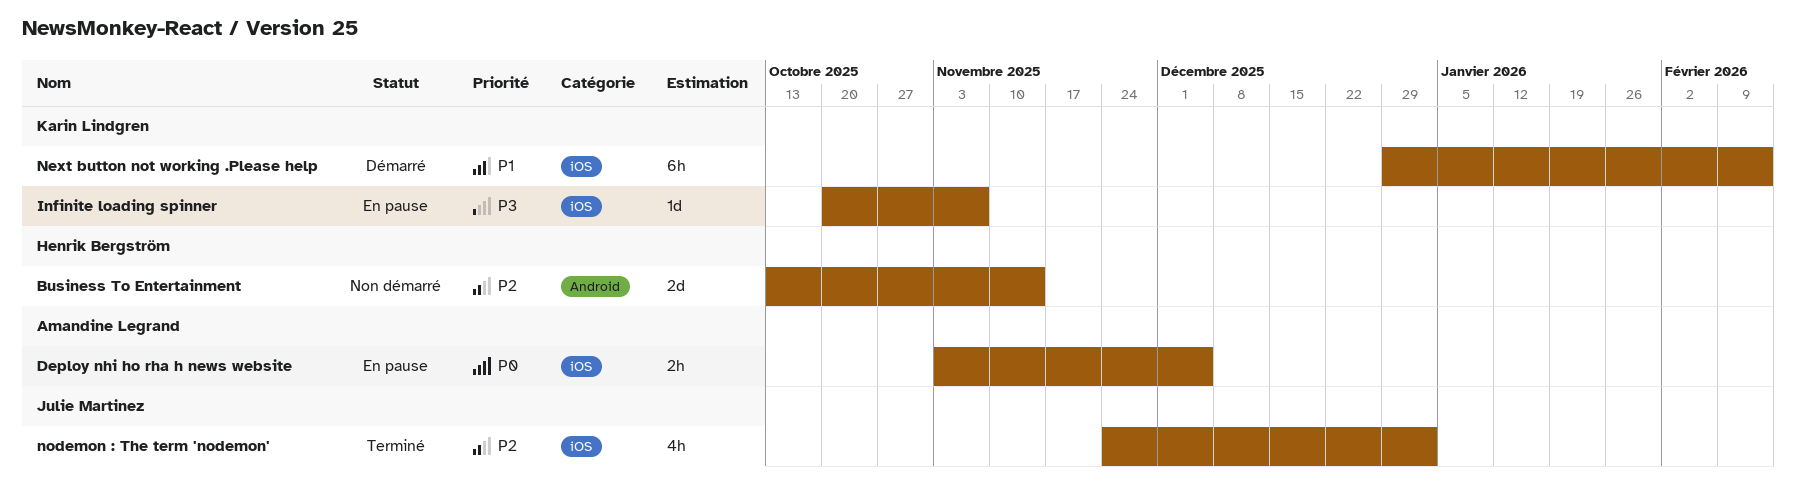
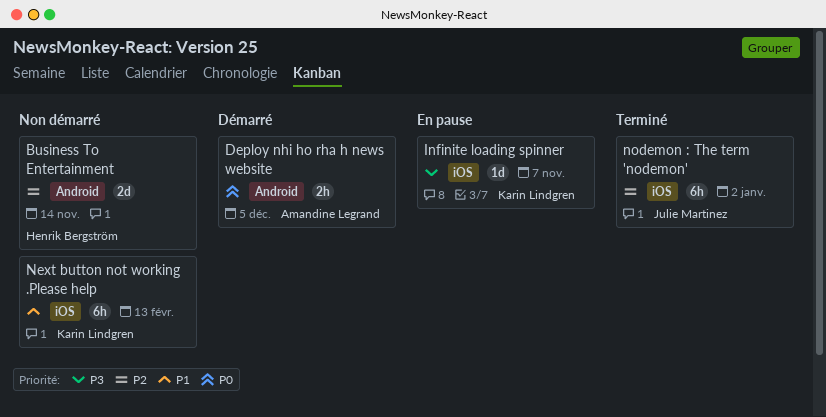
Deploy nhi ho rha h news website, status: En pause -> Démarré
Deploy nhi ho rha h news website, label: iOS -> Android
Next button not working .Please help, status: Démarré -> Non démarré
nodemon : The term 'nodemon', estimate: 4h -> 6h

